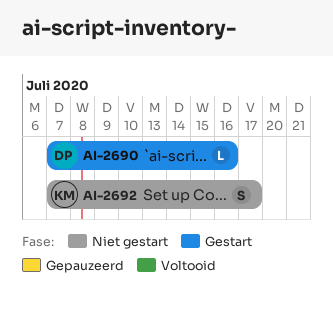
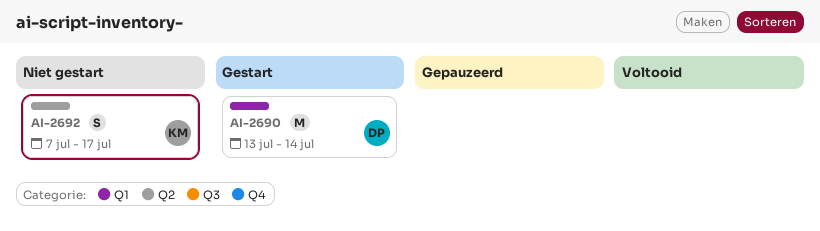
AI-2690, estimate: L -> M
AI-2690, start: Jul 7 -> Jul 13
AI-2690, due: Jul 16 -> Jul 14

